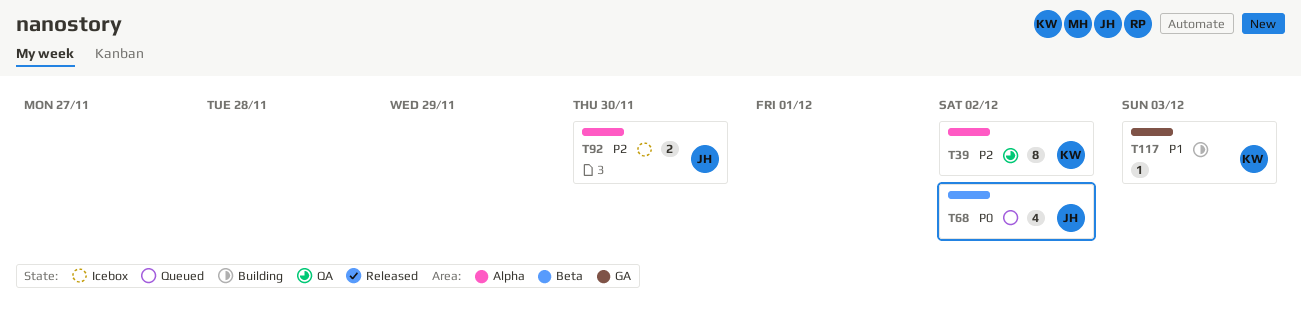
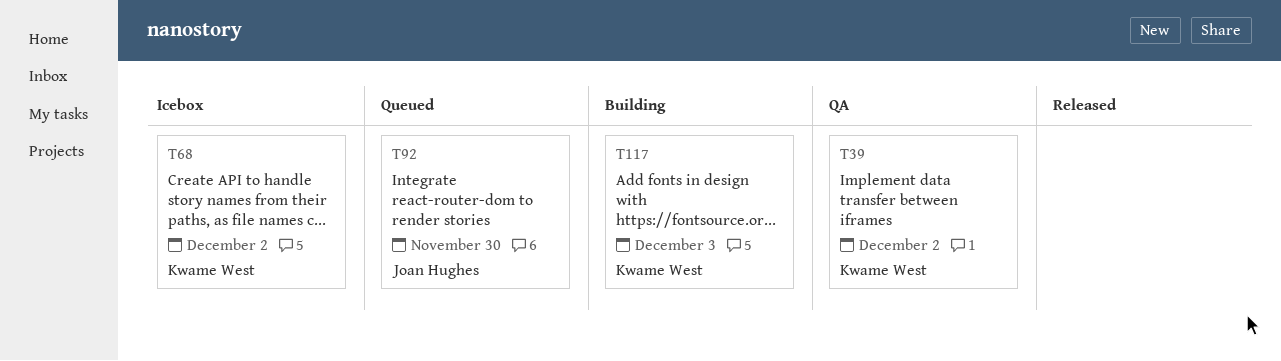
T68, status: Queued -> Icebox
T68, owner: Joan Hughes -> Kwame West
T92, status: Icebox -> Queued

